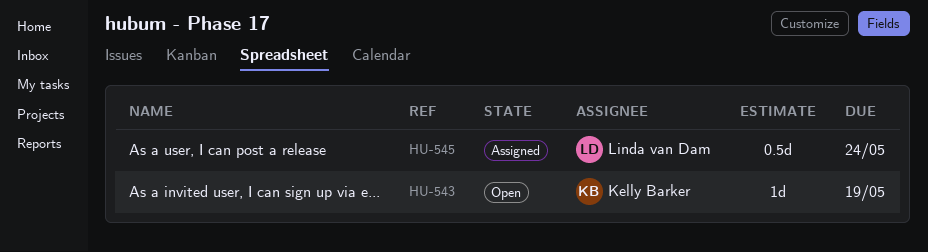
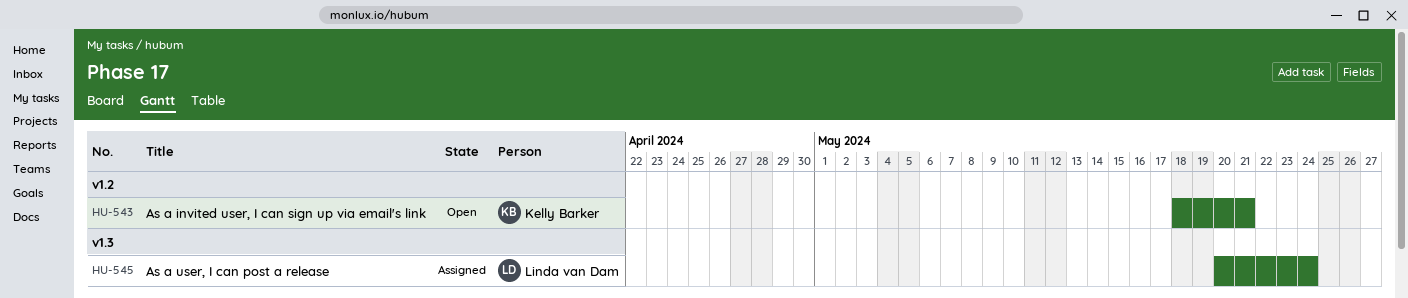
HU-543, due: May 19 -> May 21

